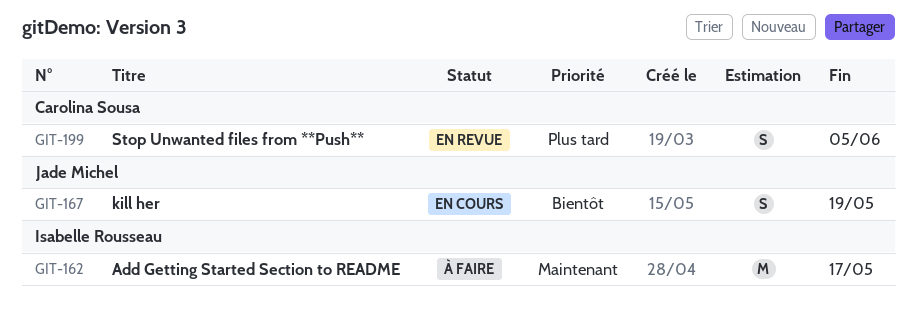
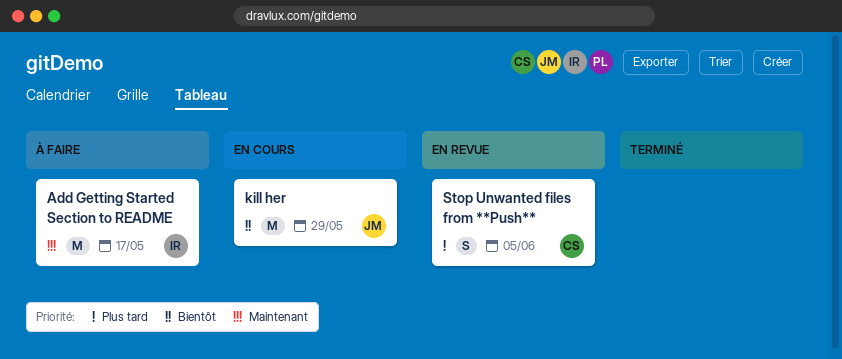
kill her, estimate: S -> M
kill her, due: May 19 -> May 29

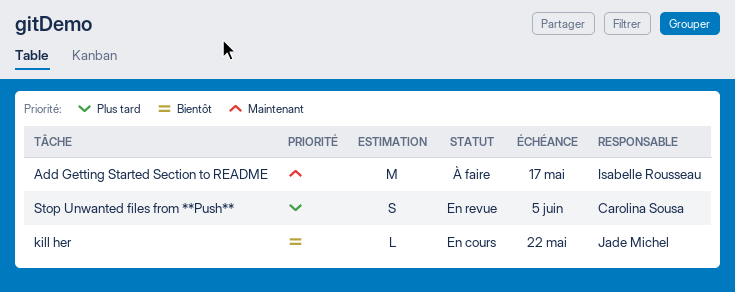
kill her, estimate: M -> L
kill her, due: May 29 -> May 22

